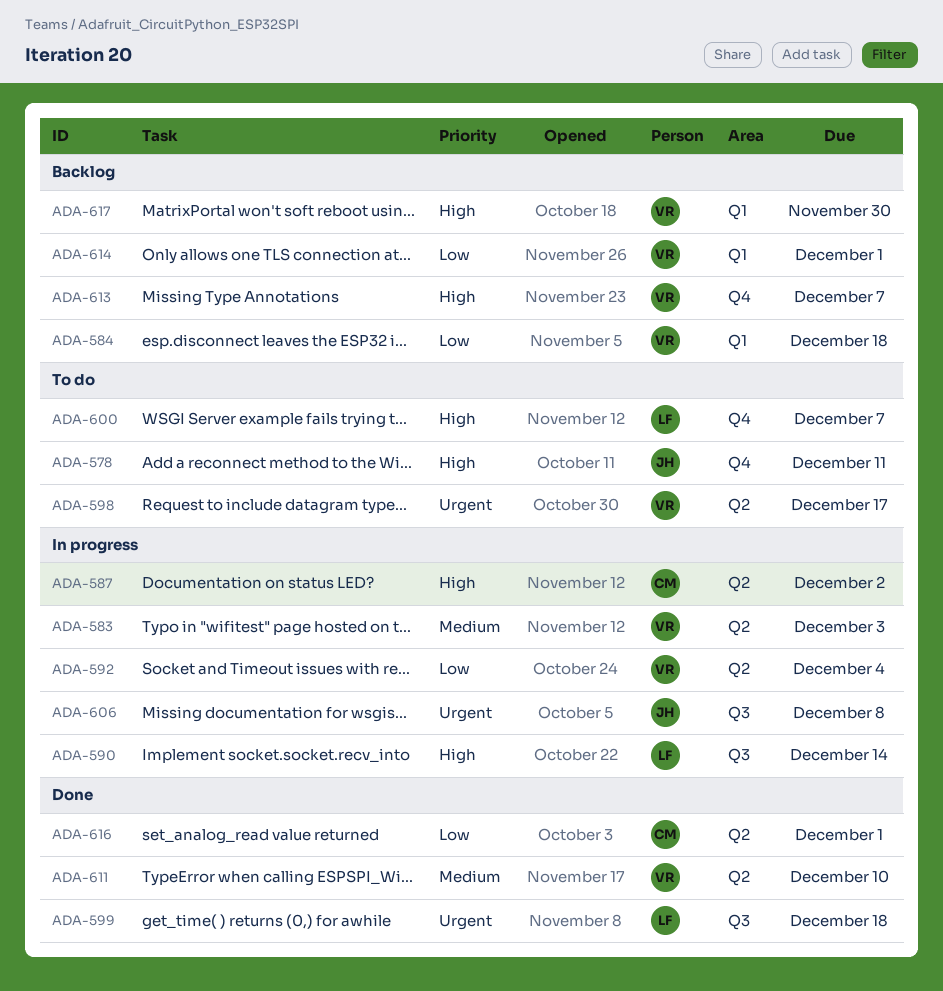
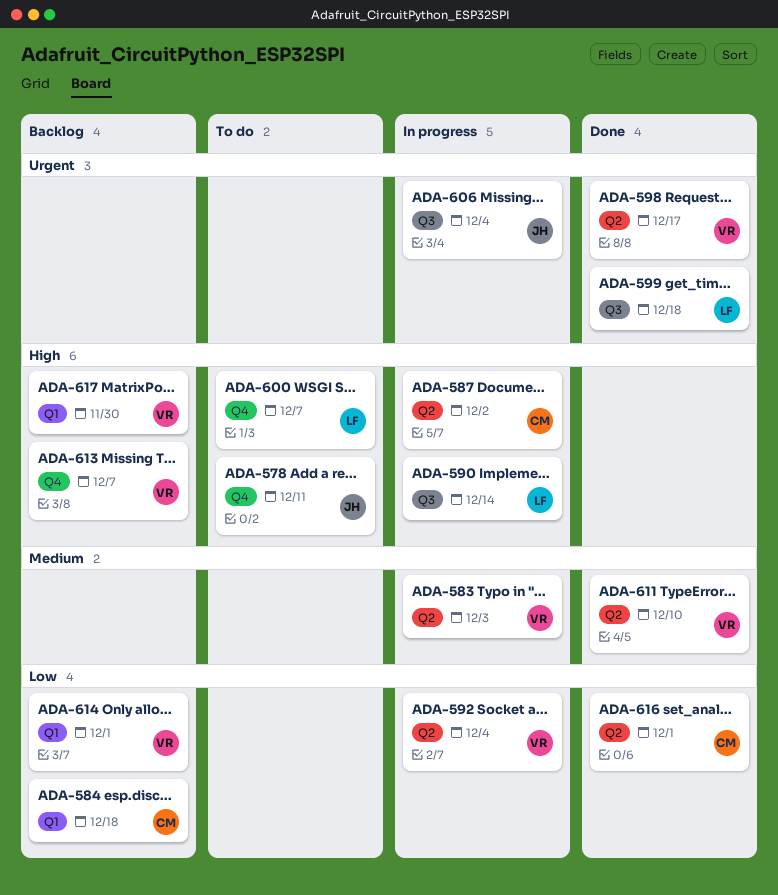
ADA-584, owner: VR -> CM
ADA-598, status: To do -> Done
ADA-606, due: Dec 8 -> Dec 4

